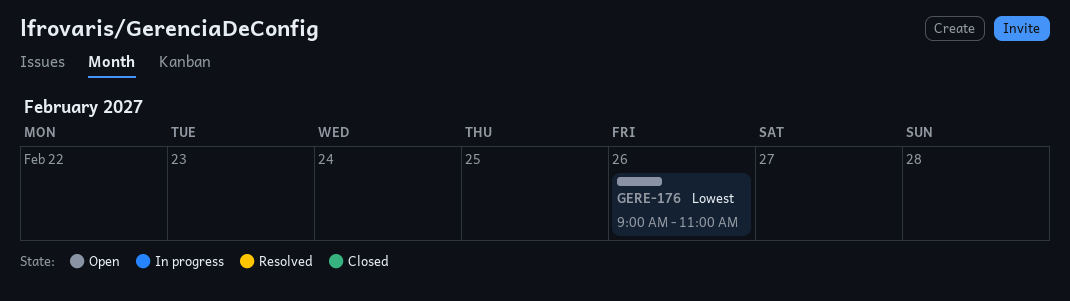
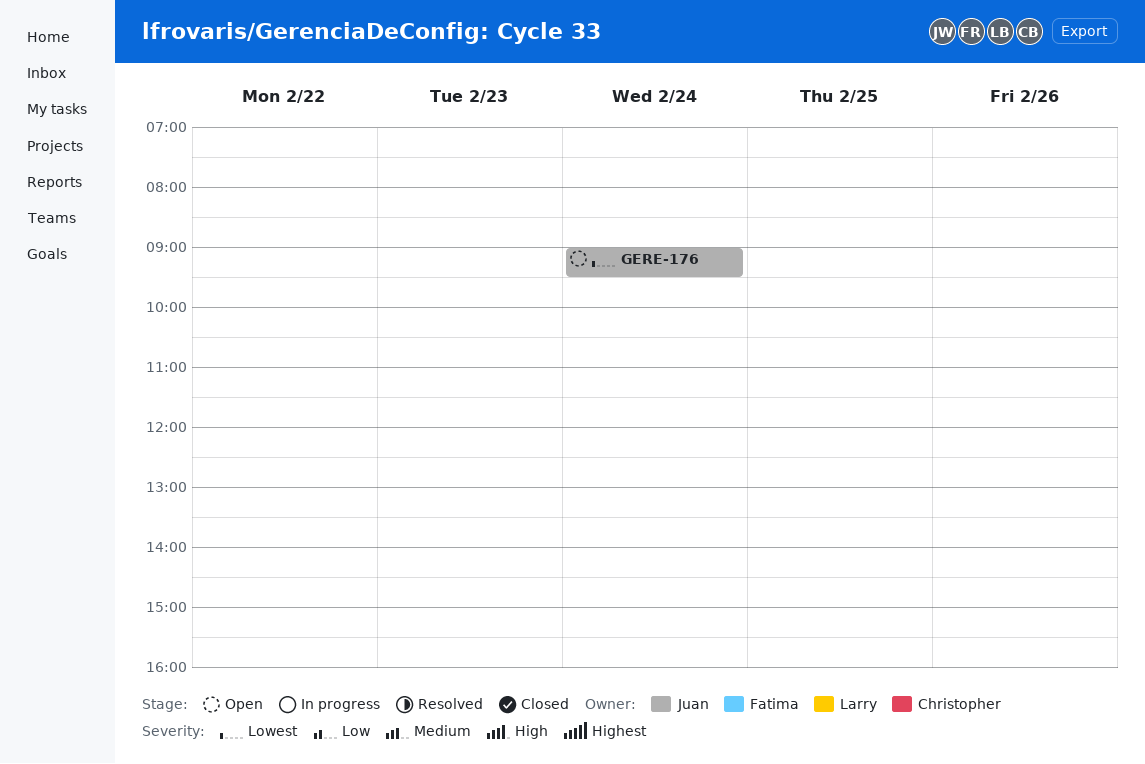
GERE-176, day: Feb 26 -> Feb 24
GERE-176, ends: 11:00 -> 09:30

